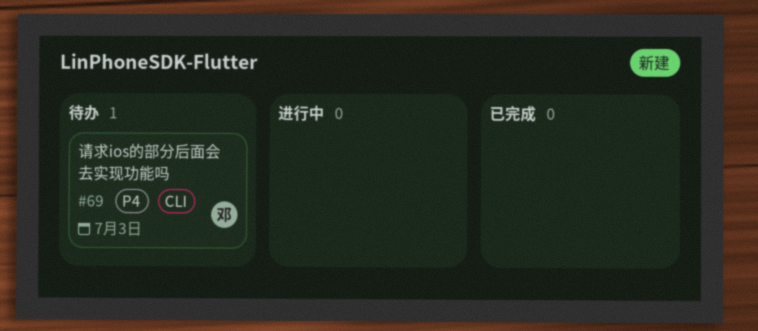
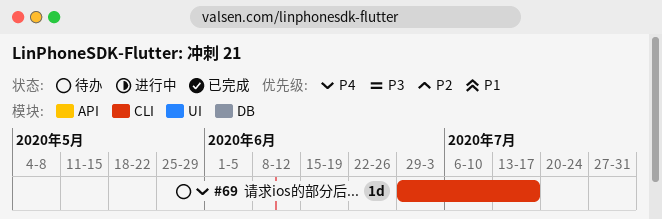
#69, due: Jul 3 -> Jul 17

